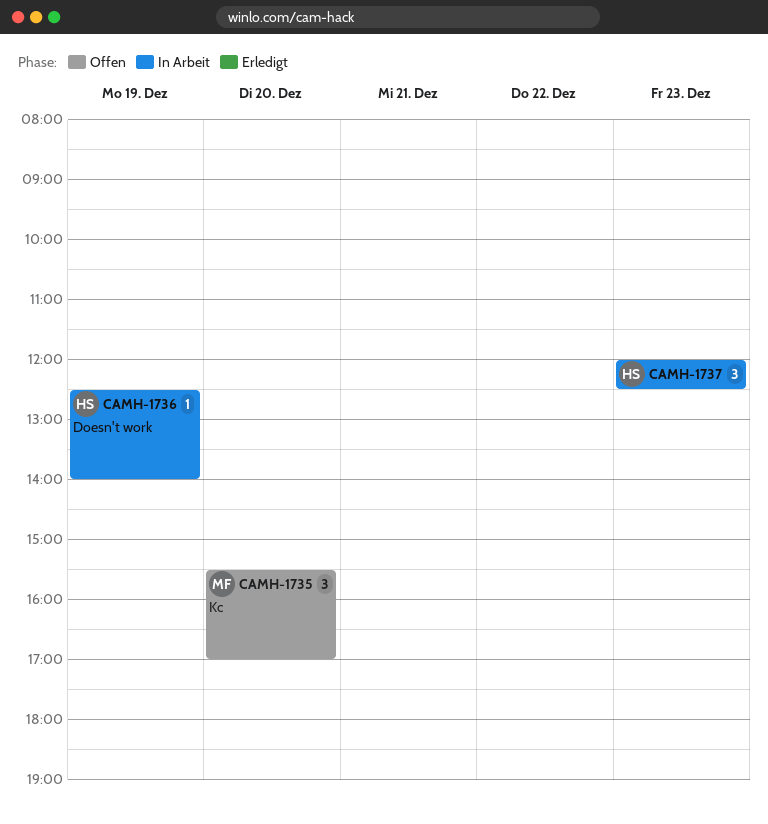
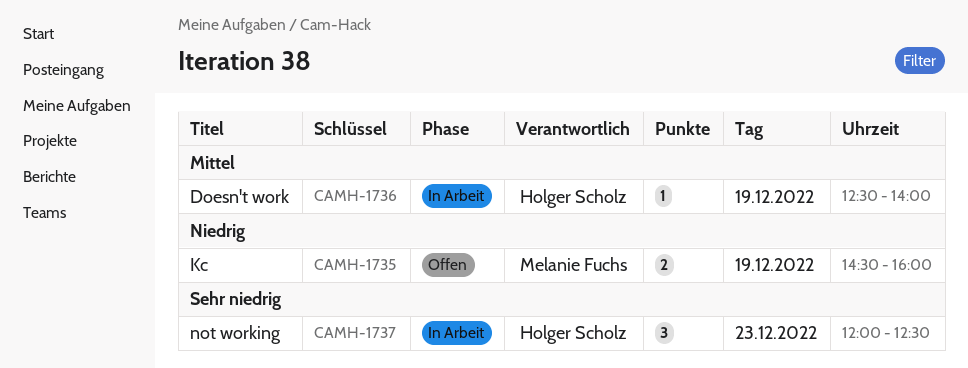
CAMH-1735, estimate: 3 -> 2
CAMH-1735, day: Dec 20 -> Dec 19
CAMH-1735, begins: 15:30 -> 14:30
CAMH-1735, ends: 17:00 -> 16:00

